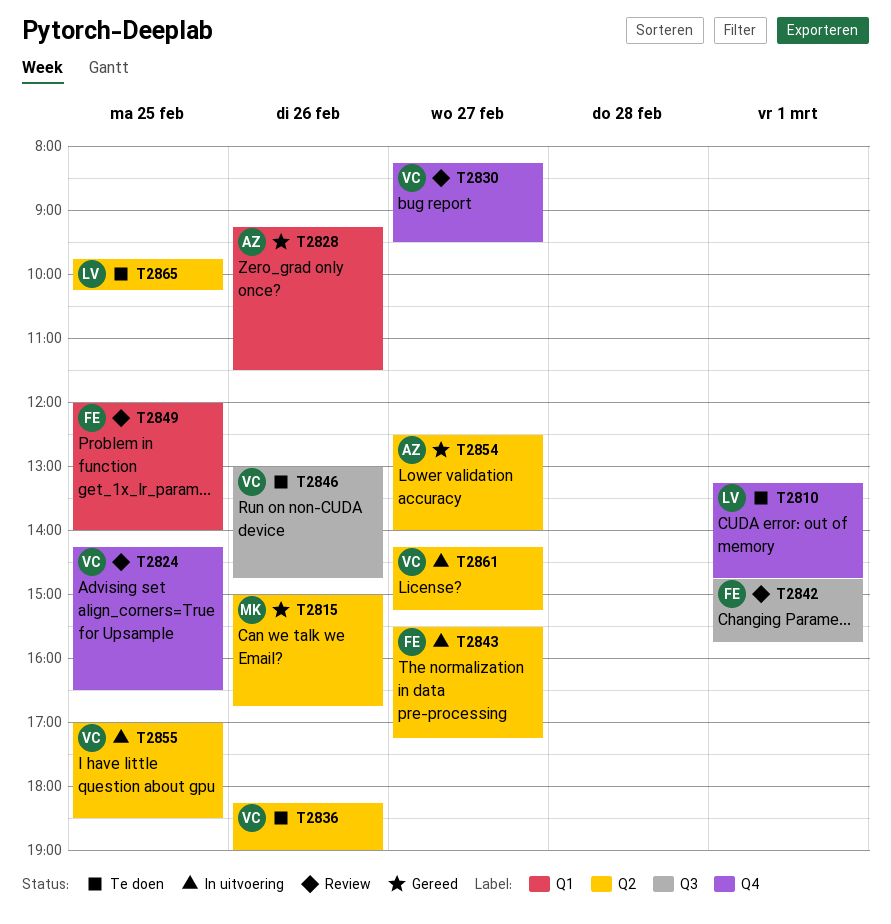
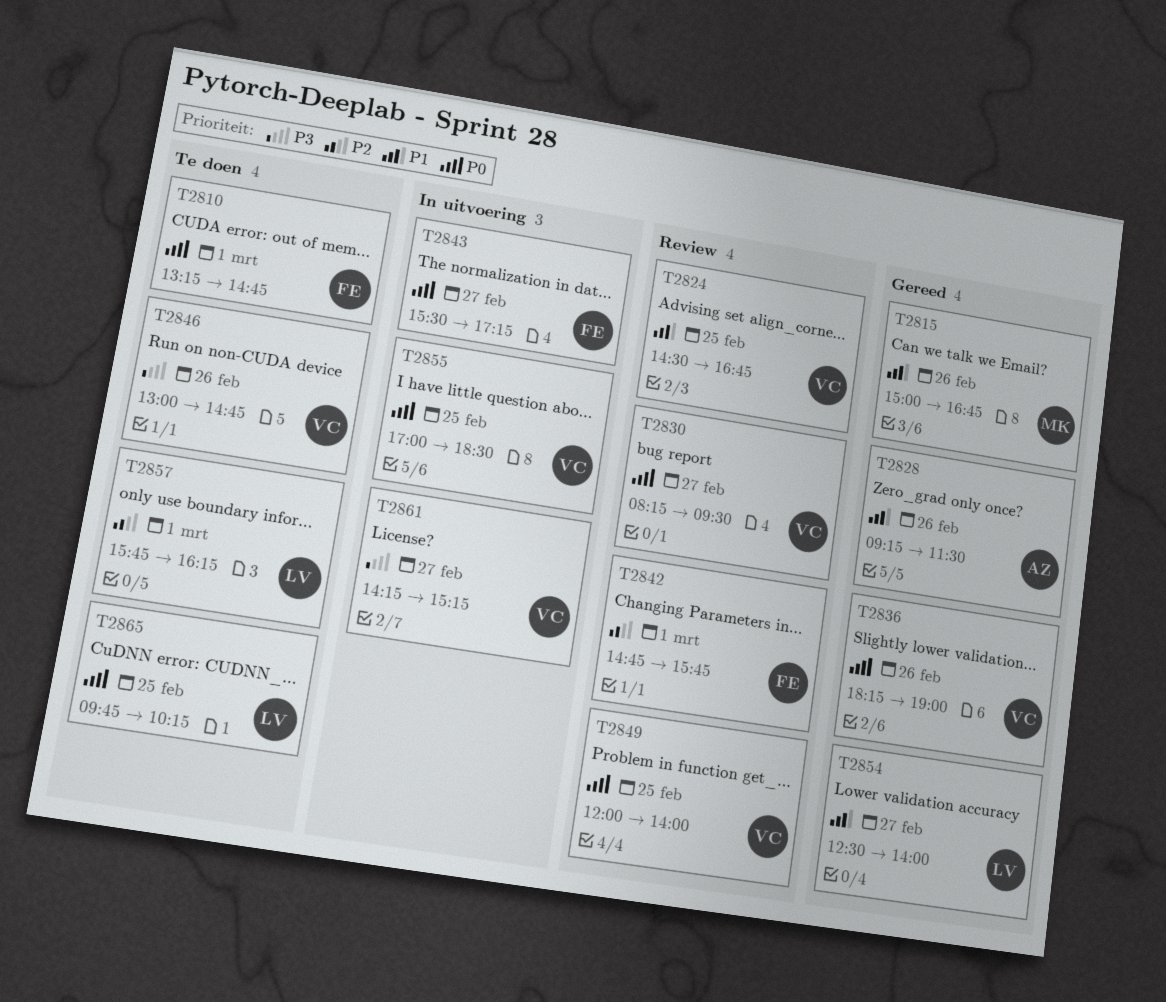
T2810, owner: LV -> FE
T2824, begins: 14:15 -> 14:30
T2824, ends: 16:30 -> 16:45
T2836, status: Te doen -> Gereed
T2849, owner: FE -> VC
T2854, owner: AZ -> LV
T2857: none -> present

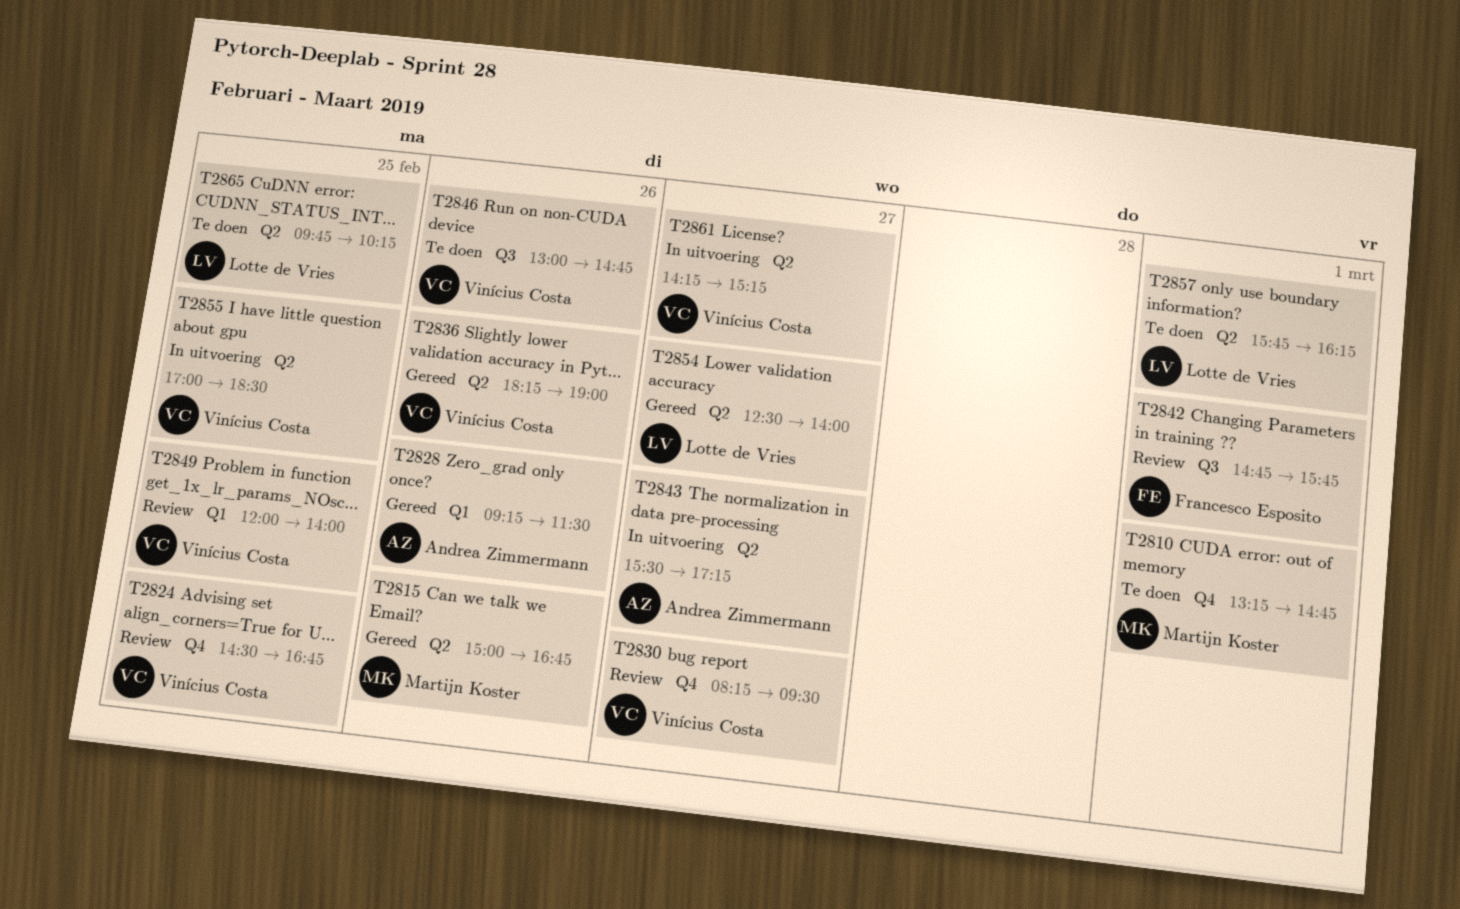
T2810, owner: Francesco Esposito -> Martijn Koster
T2843, owner: Francesco Esposito -> Andrea Zimmermann

